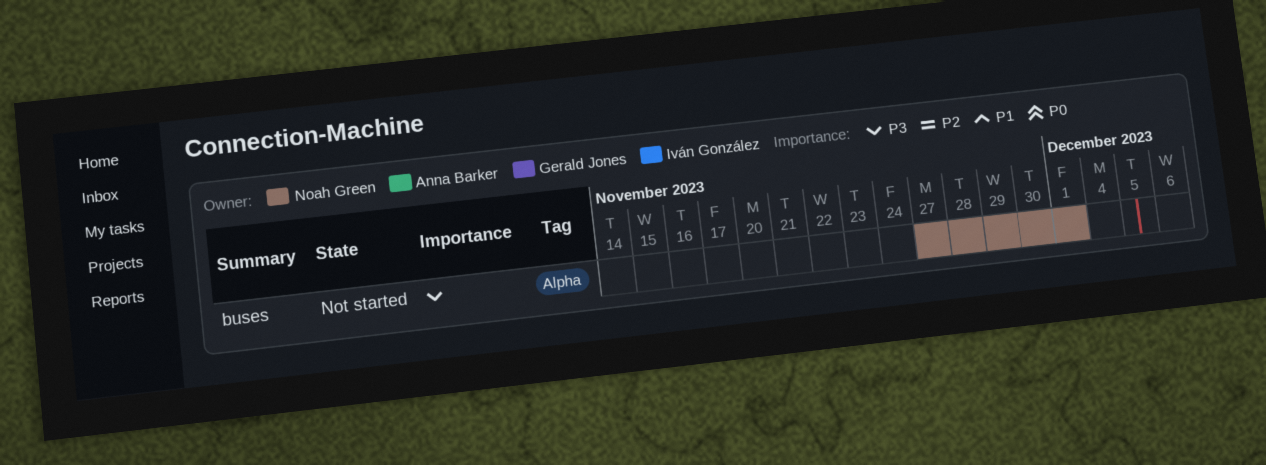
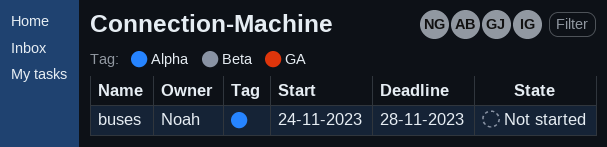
buses, start: Nov 27 -> Nov 24
buses, due: Dec 1 -> Nov 28

